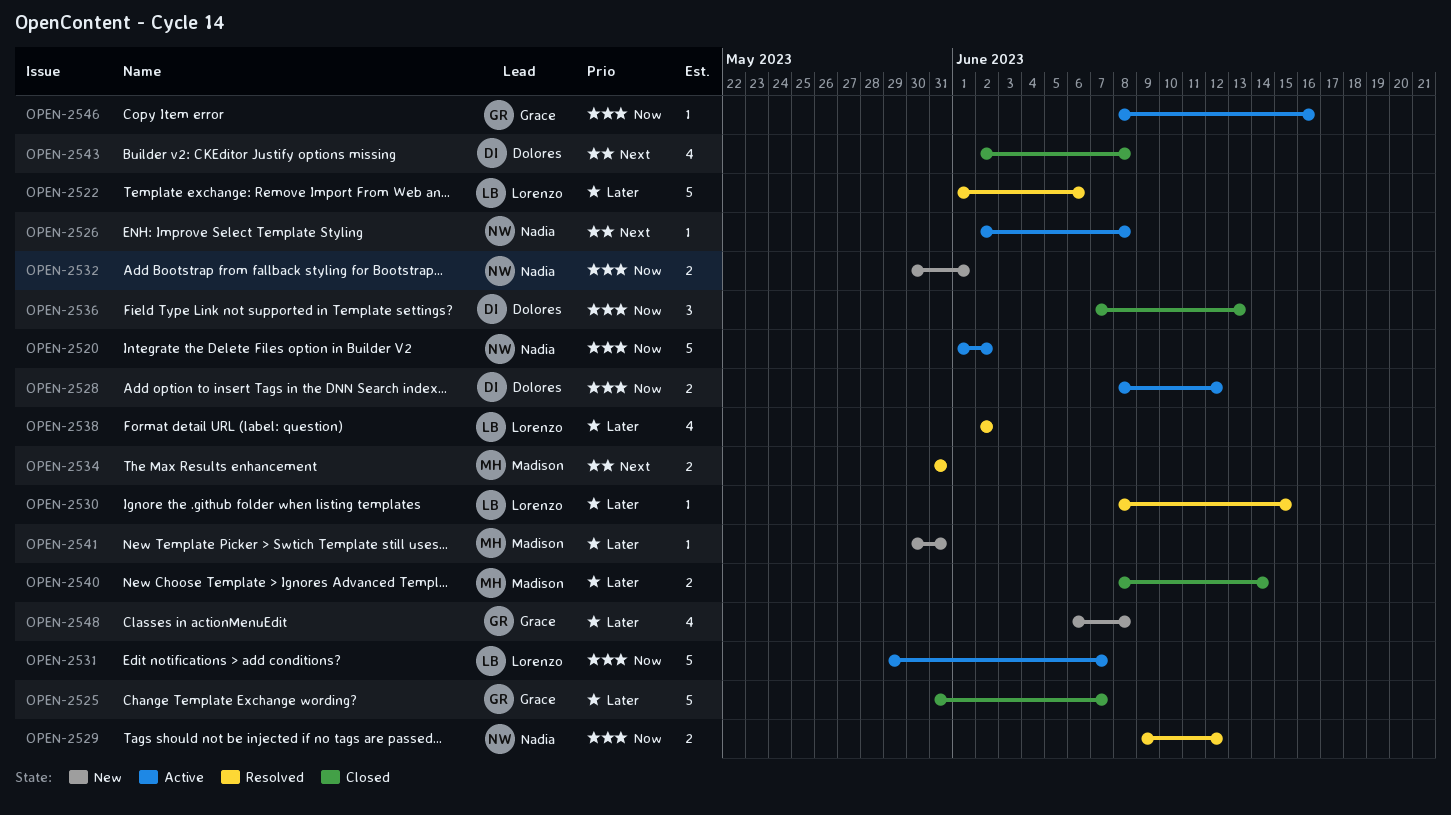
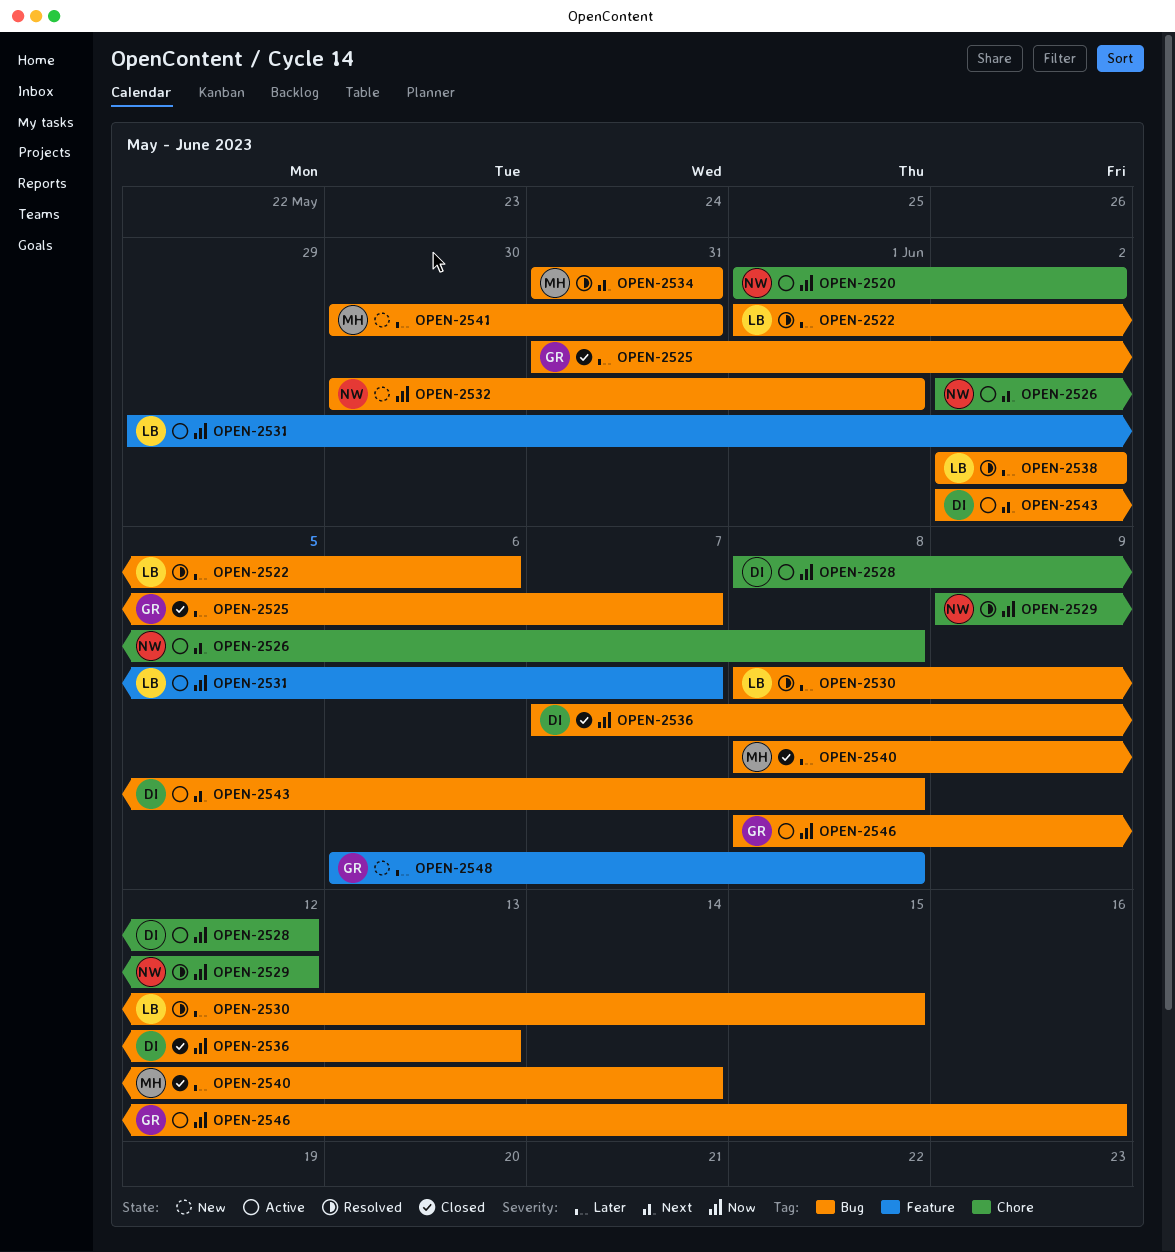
OPEN-2543, status: Closed -> Active

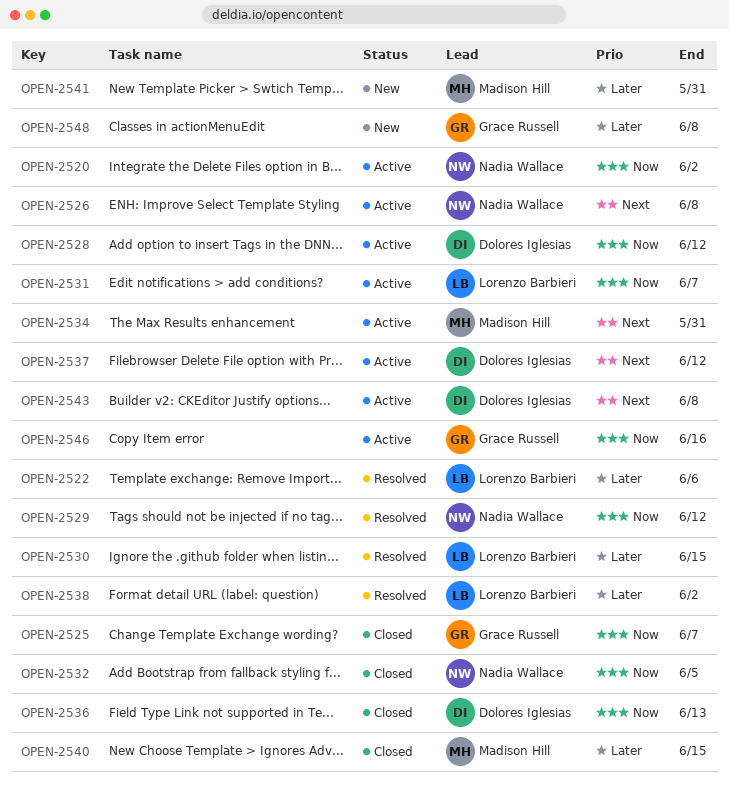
OPEN-2525, priority: Later -> Now
OPEN-2532, status: New -> Closed
OPEN-2532, due: Jun 1 -> Jun 5
OPEN-2534, status: Resolved -> Active
OPEN-2537: none -> present
OPEN-2540, due: Jun 14 -> Jun 15

